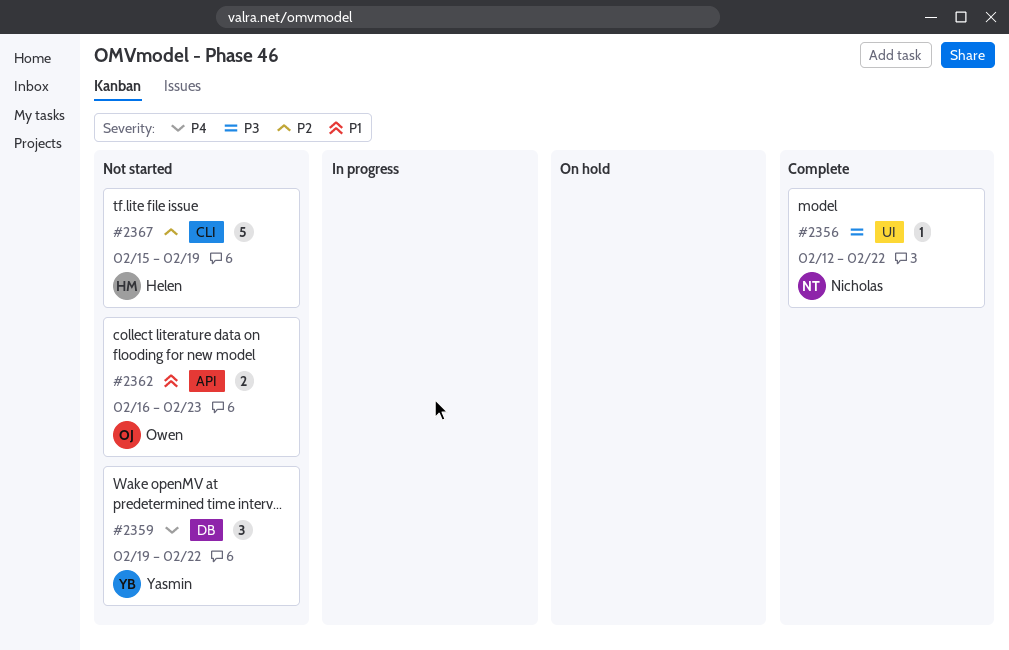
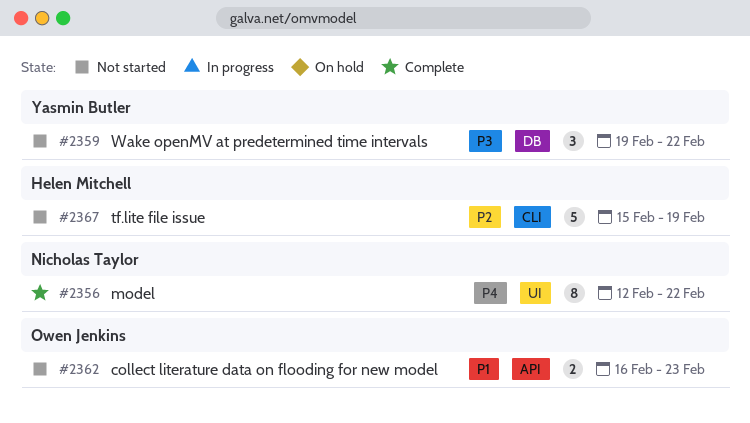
#2356, priority: P3 -> P4
#2356, estimate: 1 -> 8
#2359, priority: P4 -> P3

